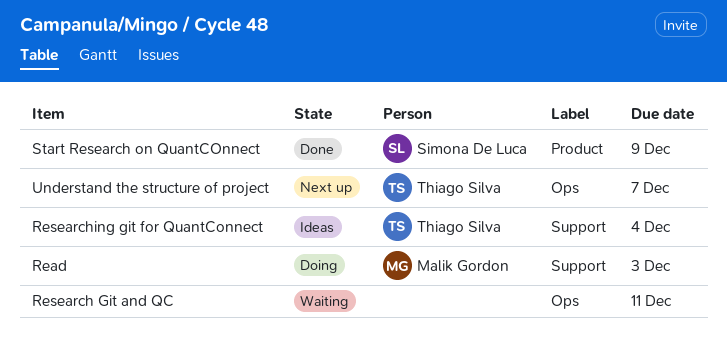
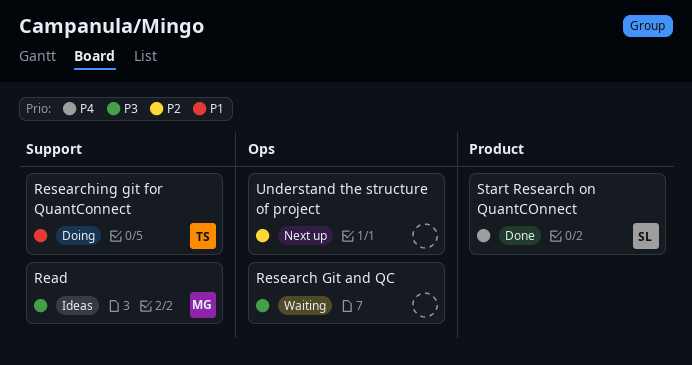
Read, status: Doing -> Ideas
Researching git for QuantConnect, status: Ideas -> Doing
Understand the structure of project, owner: Thiago Silva -> none

